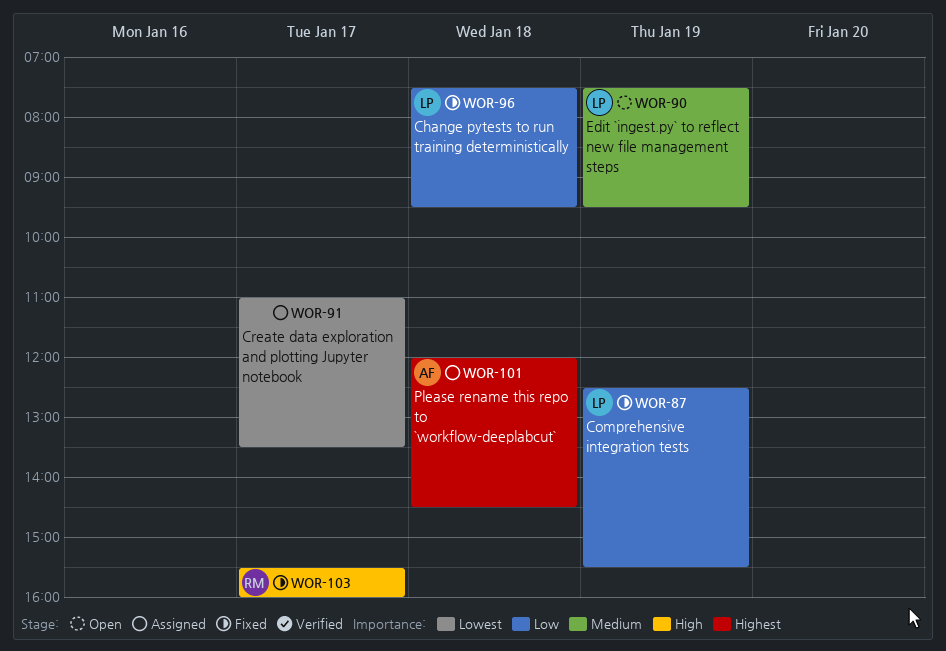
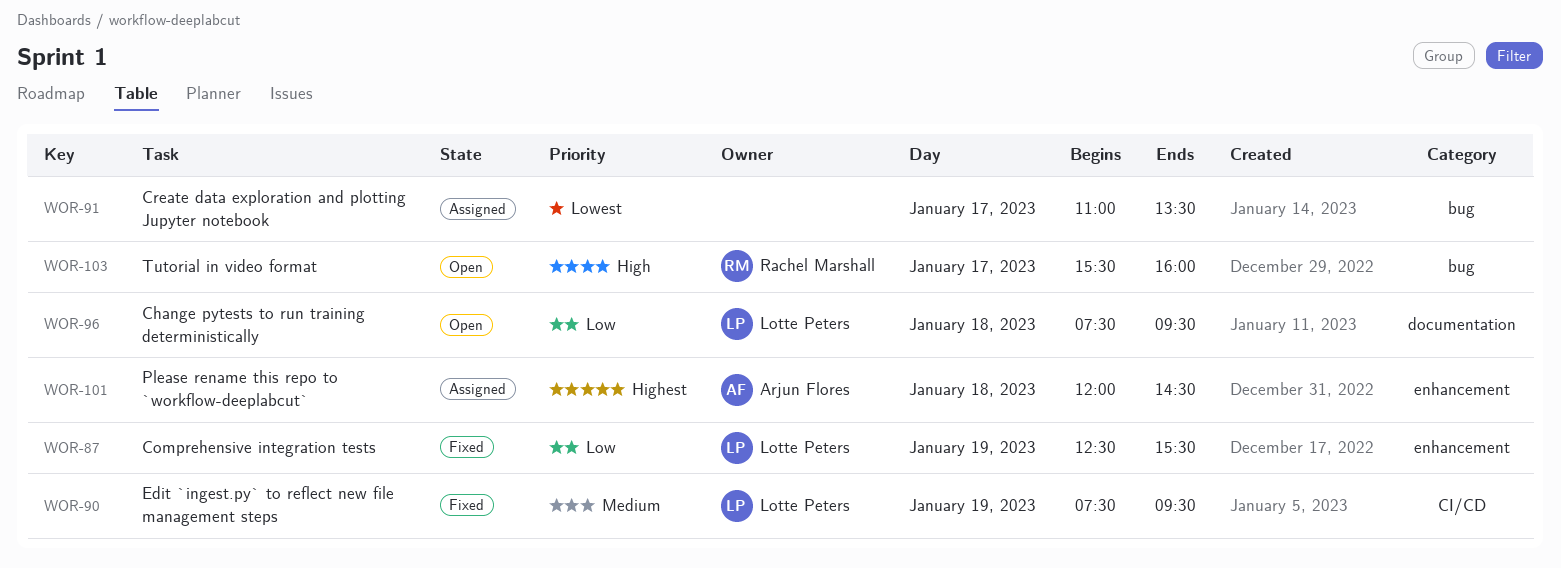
WOR-90, status: Open -> Fixed
WOR-96, status: Fixed -> Open
WOR-103, status: Fixed -> Open

